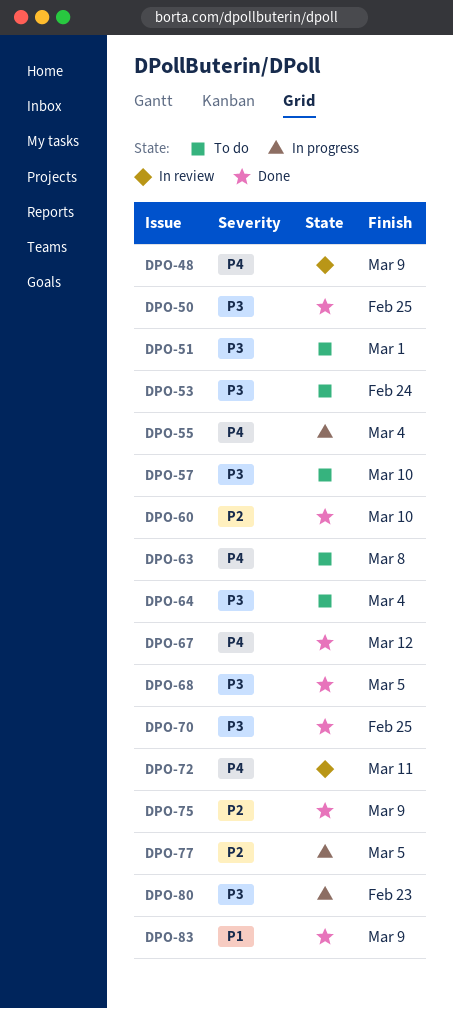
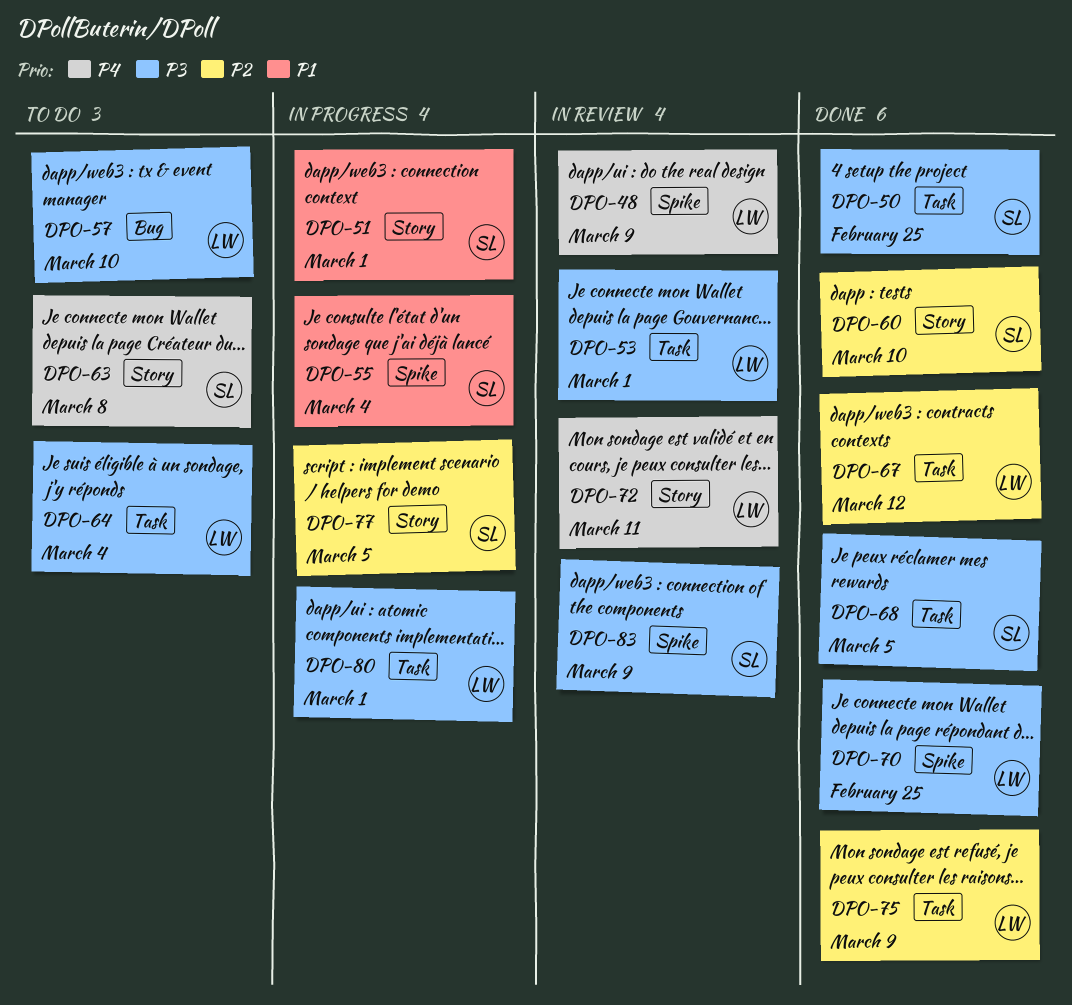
DPO-51, status: To do -> In progress
DPO-51, priority: P3 -> P1
DPO-53, status: To do -> In review
DPO-53, due: Feb 24 -> Mar 1
DPO-55, priority: P4 -> P1
DPO-67, priority: P4 -> P2
DPO-80, due: Feb 23 -> Mar 1
DPO-83, status: Done -> In review
DPO-83, priority: P1 -> P3

